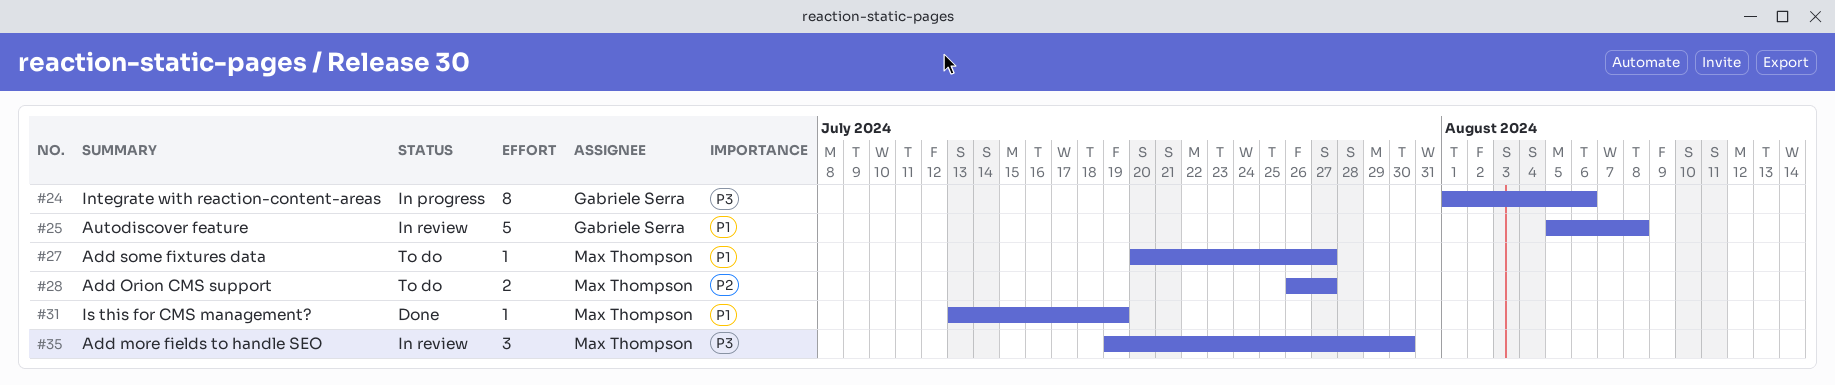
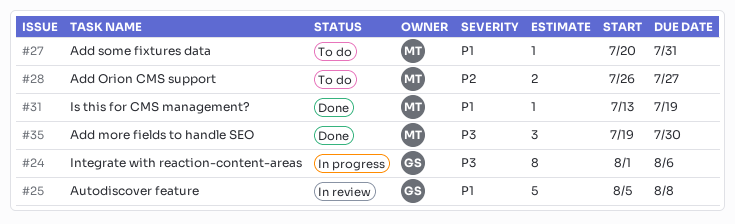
#27, due: Jul 27 -> Jul 31
#35, status: In review -> Done

